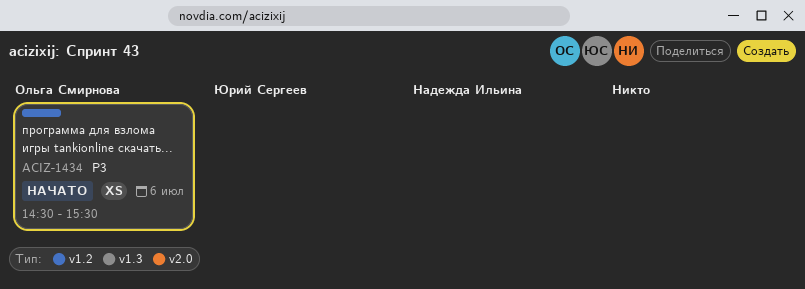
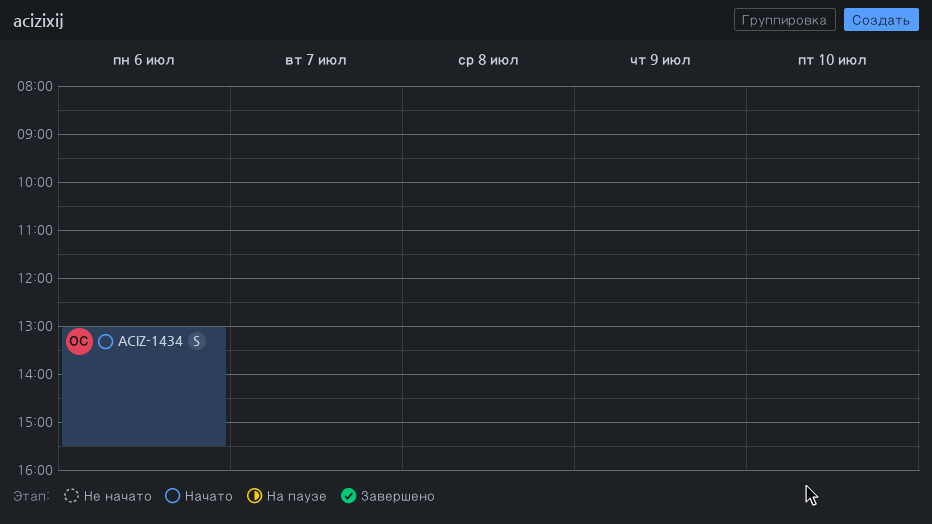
ACIZ-1434, estimate: XS -> S
ACIZ-1434, begins: 14:30 -> 13:00

